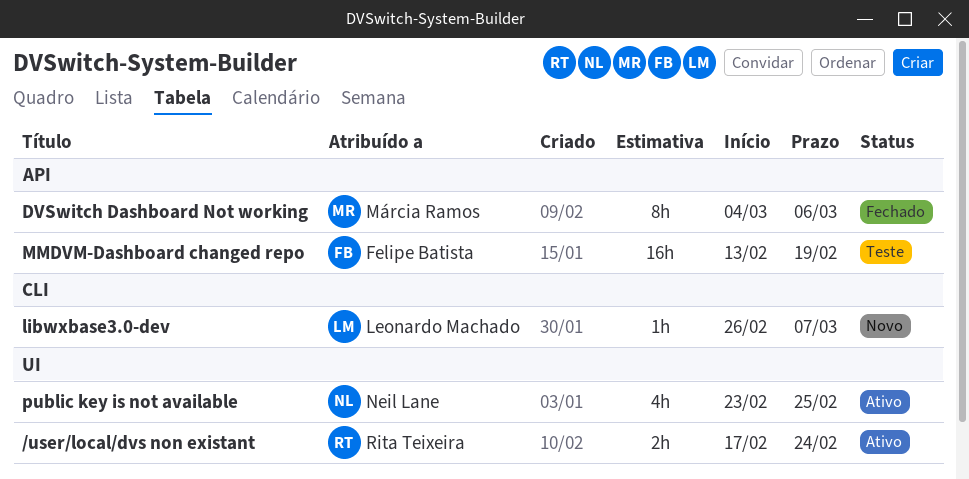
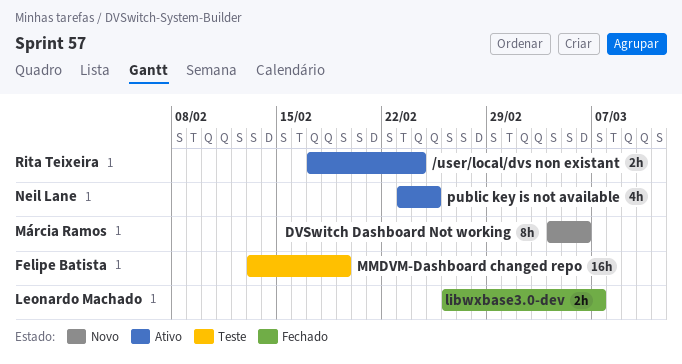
DVSwitch Dashboard Not working, status: Fechado -> Novo
libwxbase3.0-dev, status: Novo -> Fechado
libwxbase3.0-dev, estimate: 1h -> 2h

